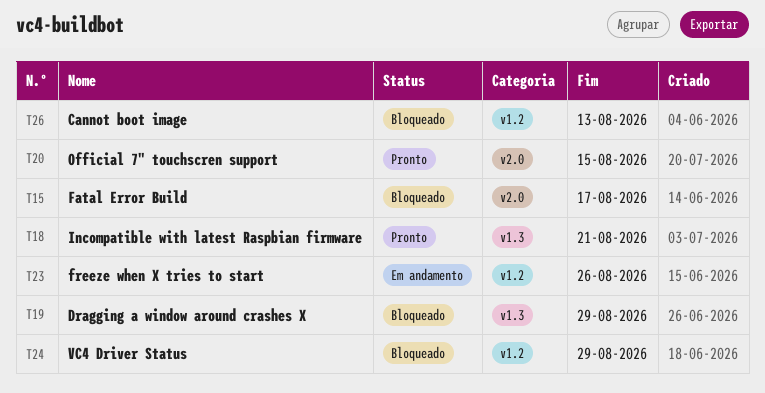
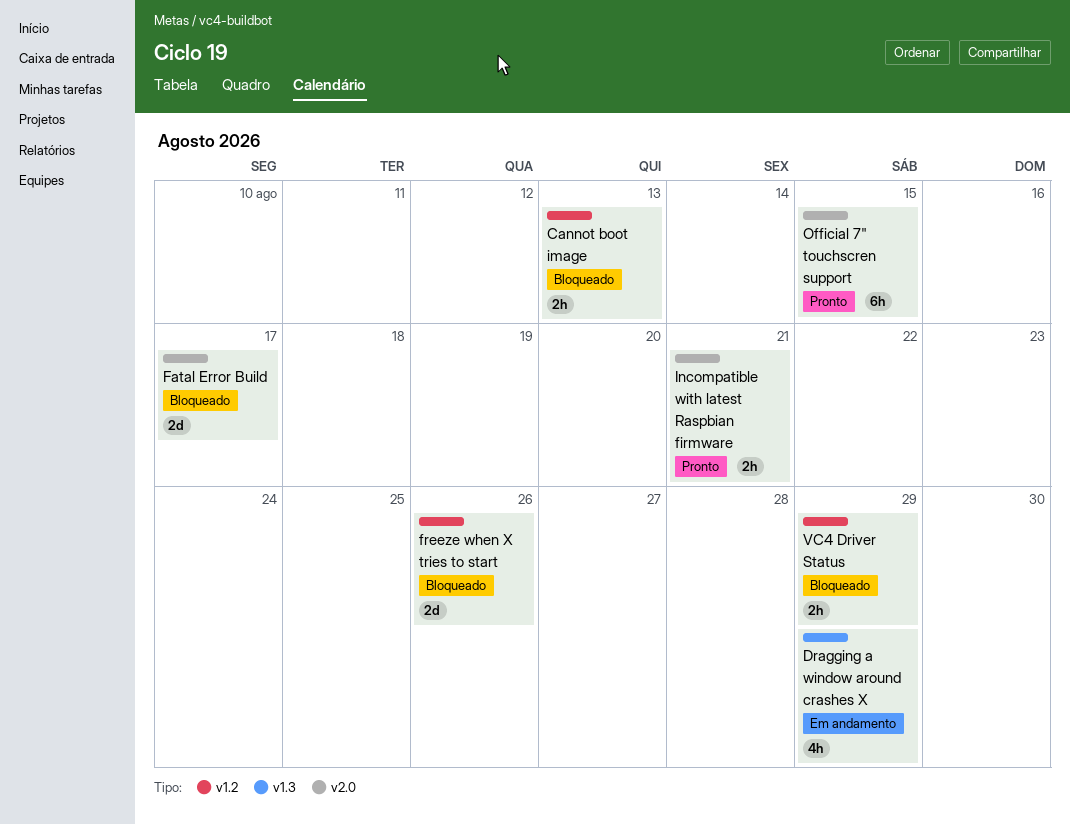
Dragging a window around crashes X, status: Bloqueado -> Em andamento
freeze when X tries to start, status: Em andamento -> Bloqueado
Incompatible with latest Raspbian firmware, label: v1.3 -> v2.0

